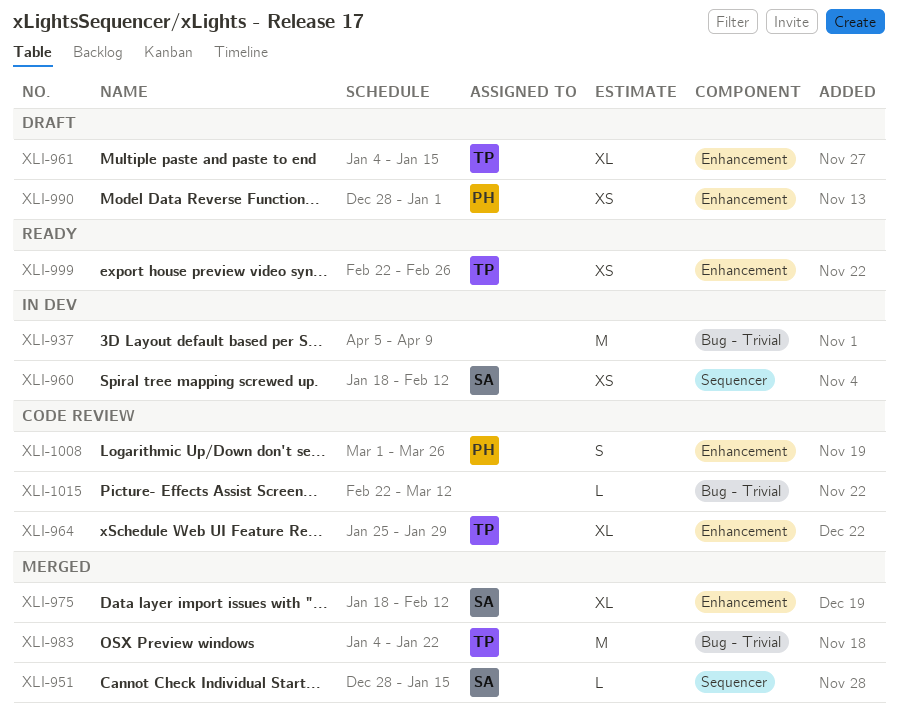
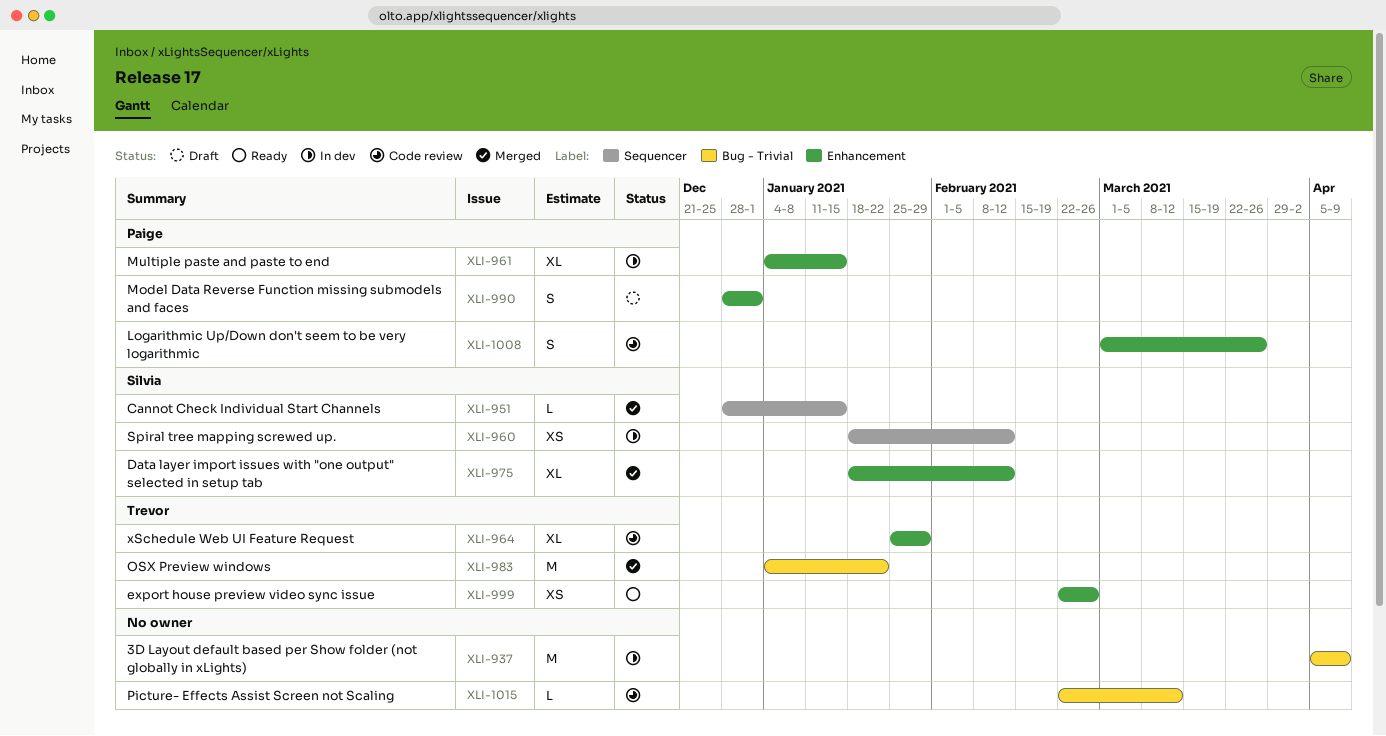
XLI-961, status: Draft -> In dev
XLI-961, owner: Trevor -> Paige
XLI-990, estimate: XS -> S

